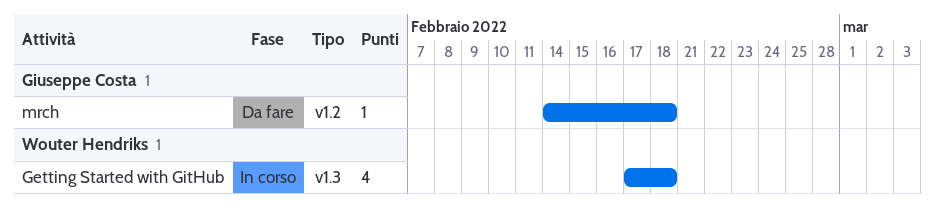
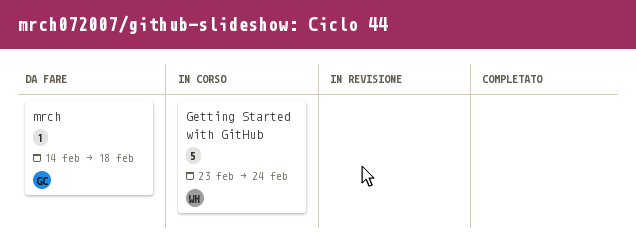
Getting Started with GitHub, estimate: 4 -> 5
Getting Started with GitHub, start: Feb 17 -> Feb 23
Getting Started with GitHub, due: Feb 18 -> Feb 24

